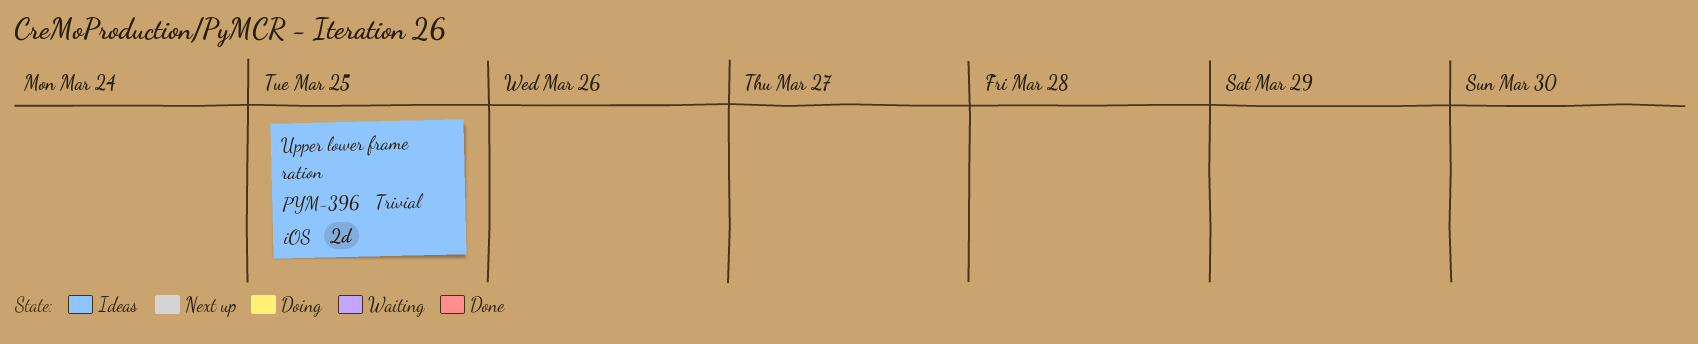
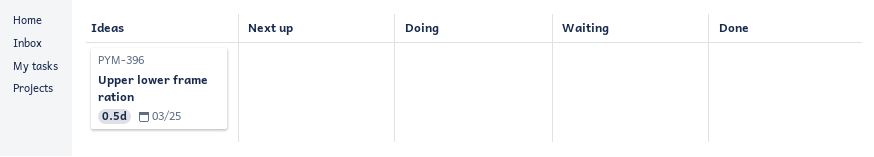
PYM-396, estimate: 2d -> 0.5d

